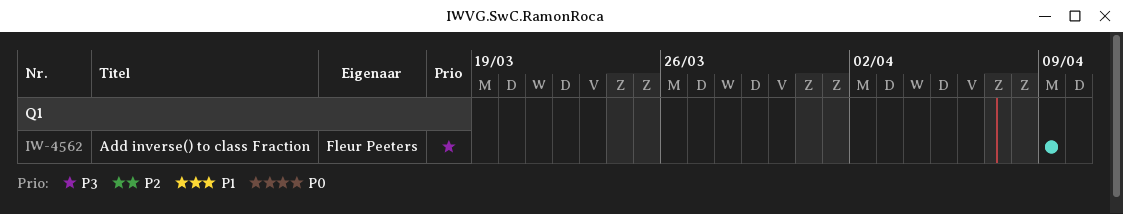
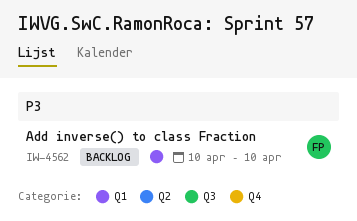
IW-4562, start: Apr 9 -> Apr 10
IW-4562, due: Apr 9 -> Apr 10

